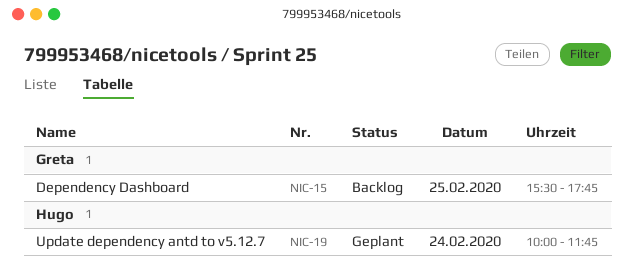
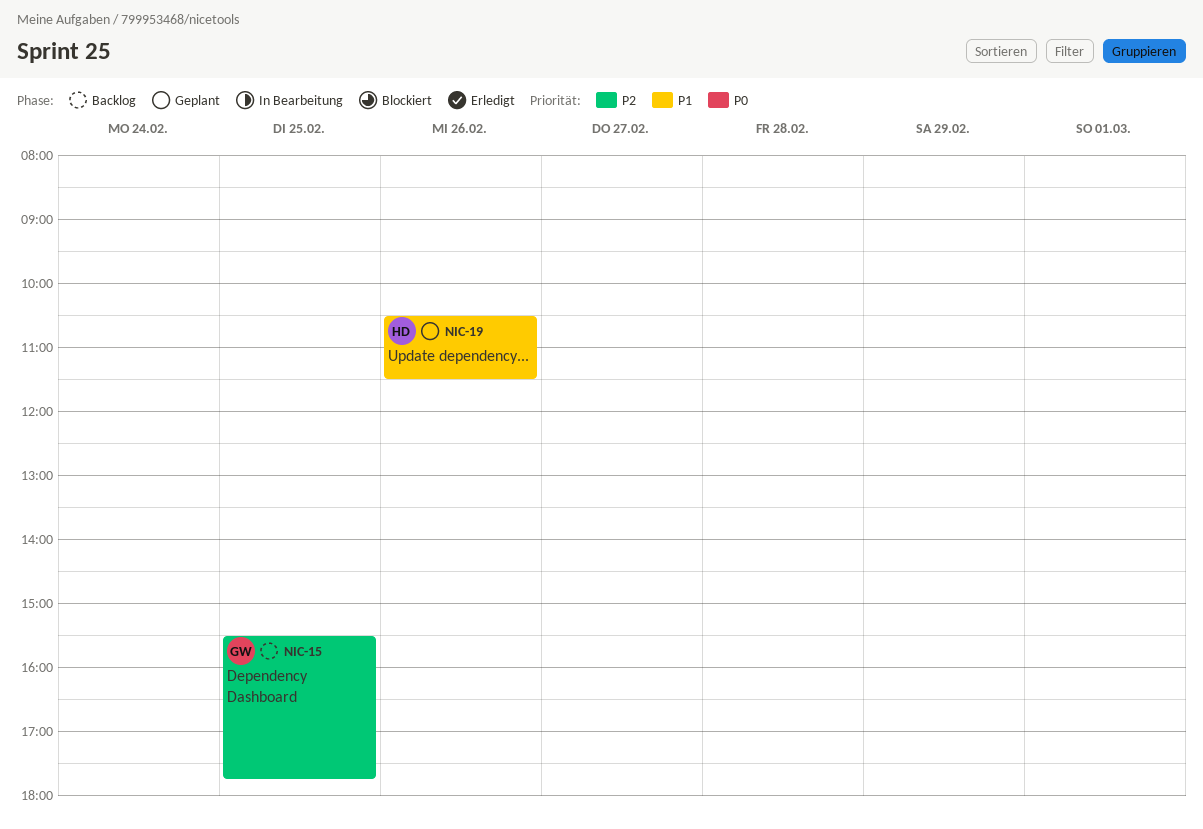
NIC-19, day: Feb 24 -> Feb 26
NIC-19, begins: 10:00 -> 10:30
NIC-19, ends: 11:45 -> 11:30

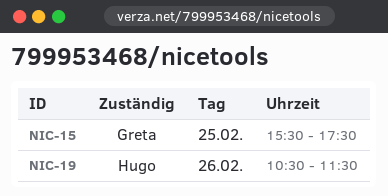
NIC-15, ends: 17:45 -> 17:30

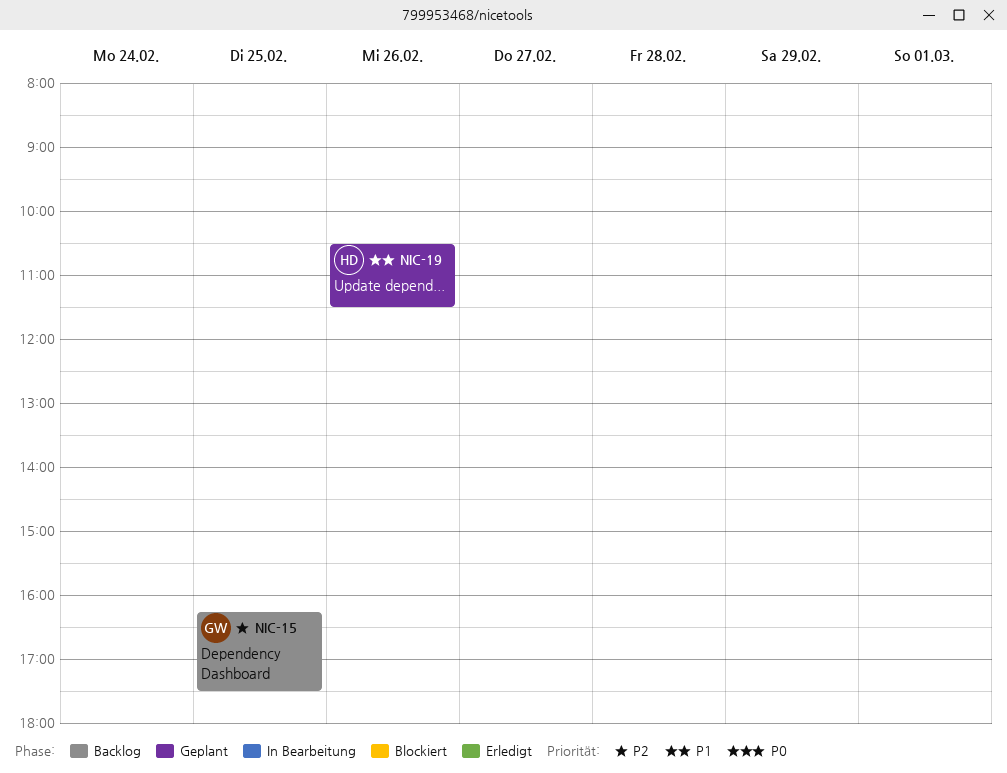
NIC-15, begins: 15:30 -> 16:15

